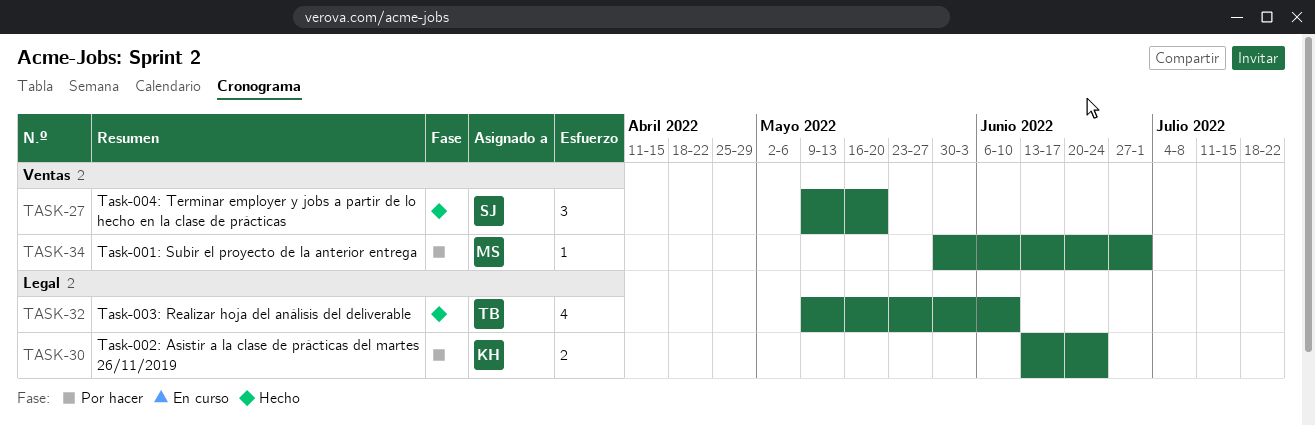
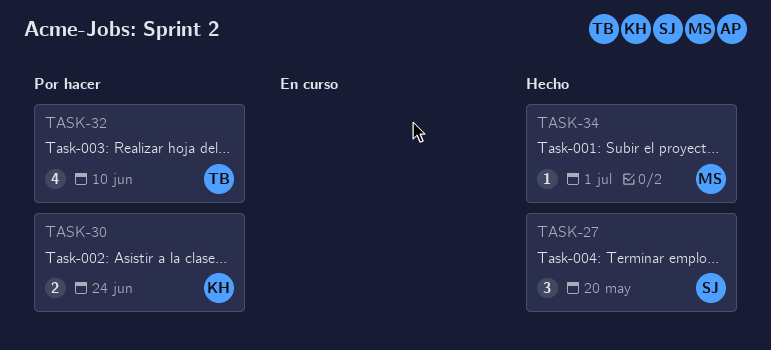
TASK-32, status: Hecho -> Por hacer
TASK-34, status: Por hacer -> Hecho

